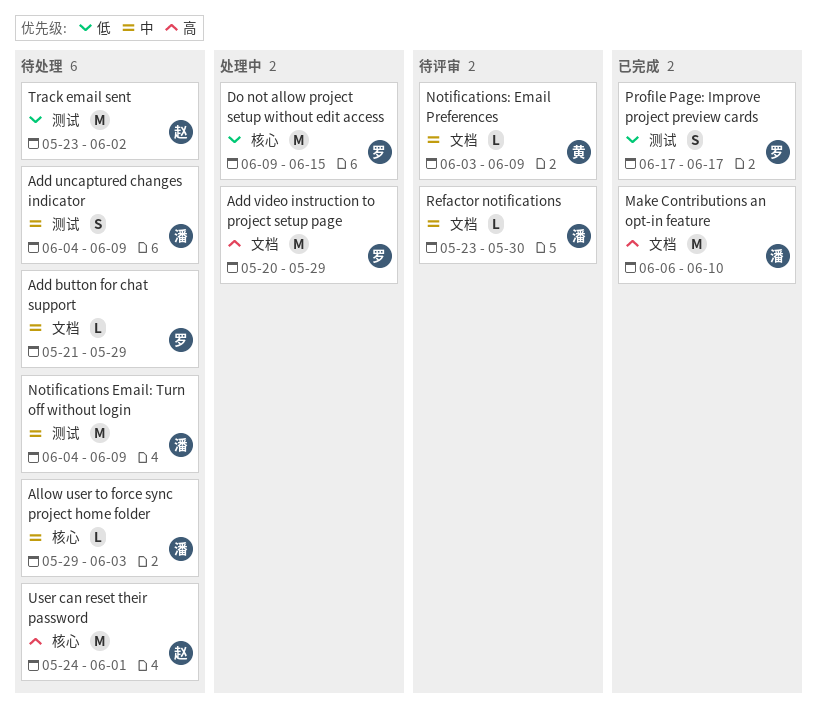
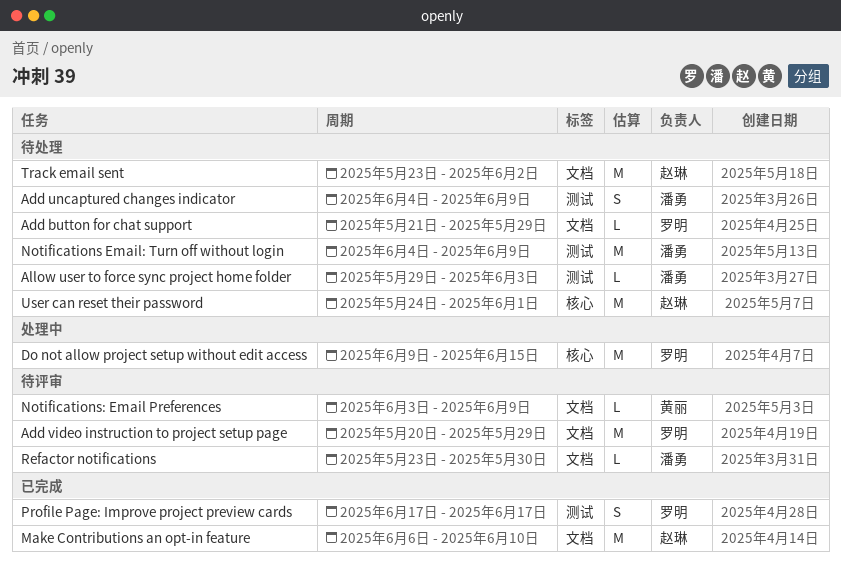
Add video instruction to project setup page, status: 处理中 -> 待评审
Allow user to force sync project home folder, label: 核心 -> 测试
Make Contributions an opt-in feature, owner: 潘勇 -> 赵琳
Track email sent, label: 测试 -> 文档

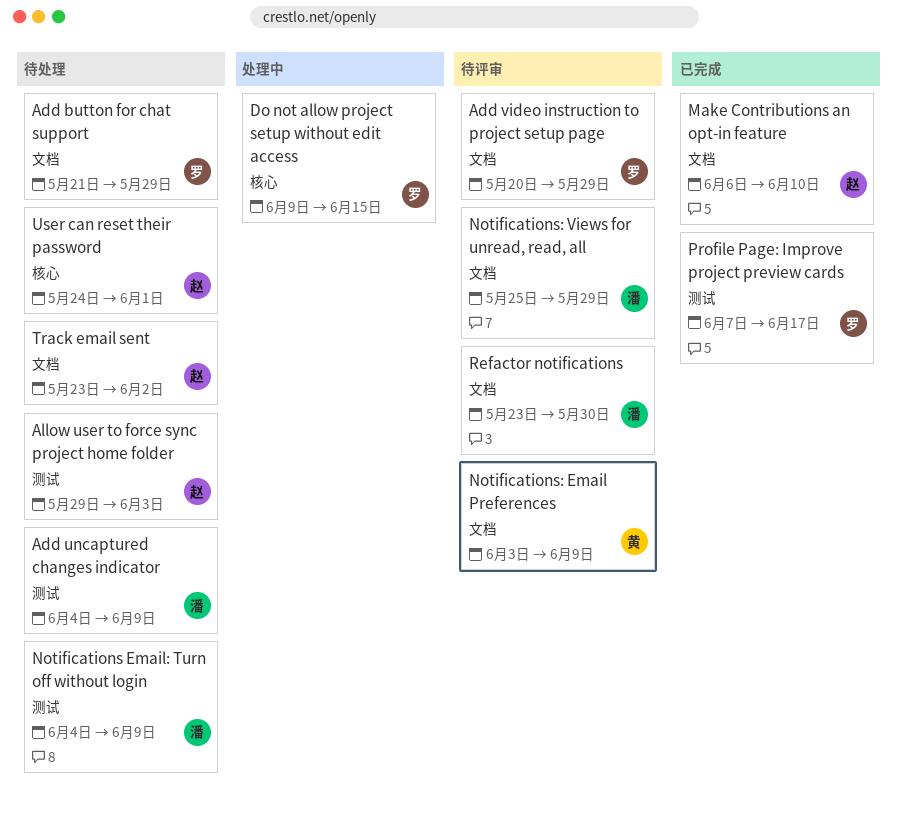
Allow user to force sync project home folder, owner: 潘勇 -> 赵琳
Notifications: Views for unread, read, all: none -> present
Profile Page: Improve project preview cards, start: Jun 17 -> Jun 7

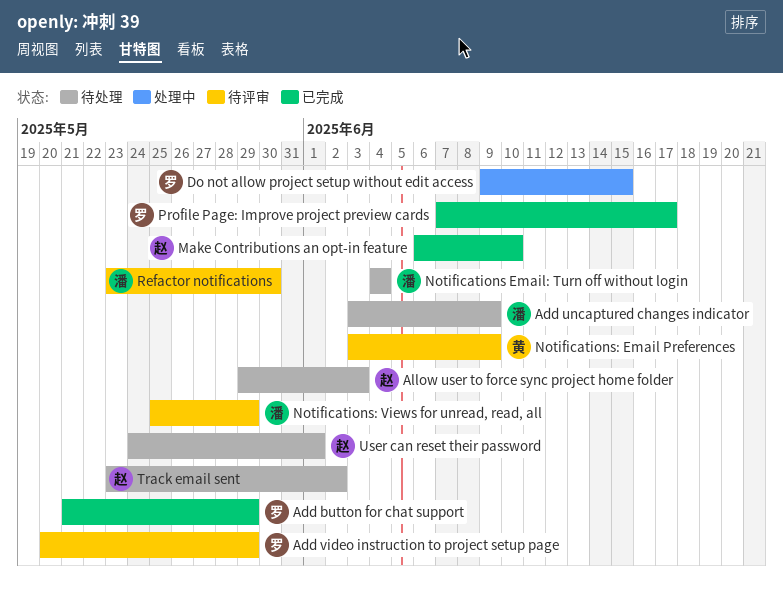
Add button for chat support, status: 待处理 -> 已完成
Add uncaptured changes indicator, start: Jun 4 -> Jun 3
Notifications Email: Turn off without login, due: Jun 9 -> Jun 4

